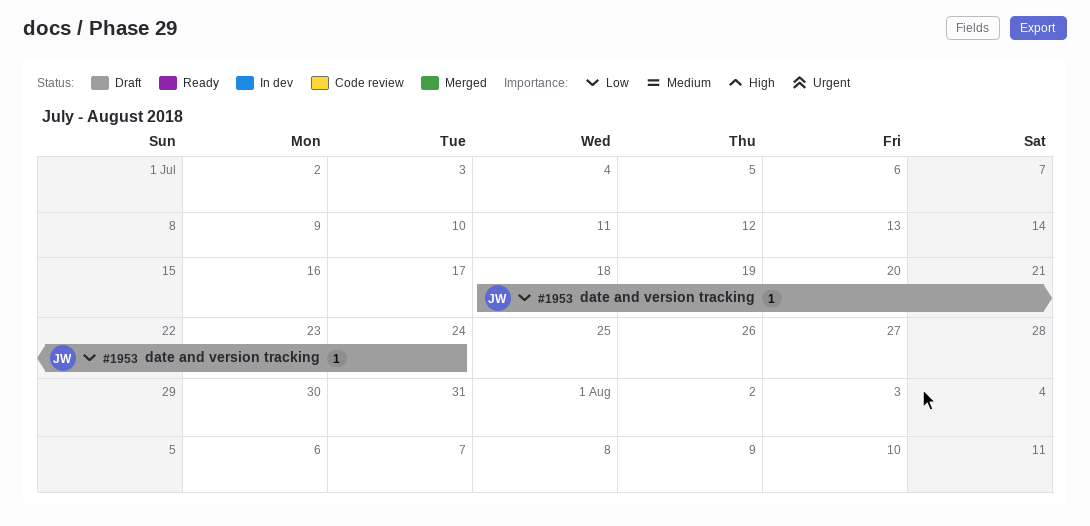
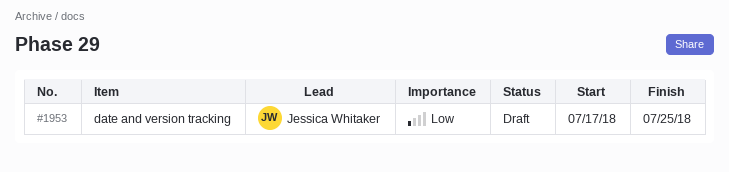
#1953, start: Jul 18 -> Jul 17
#1953, due: Jul 24 -> Jul 25

